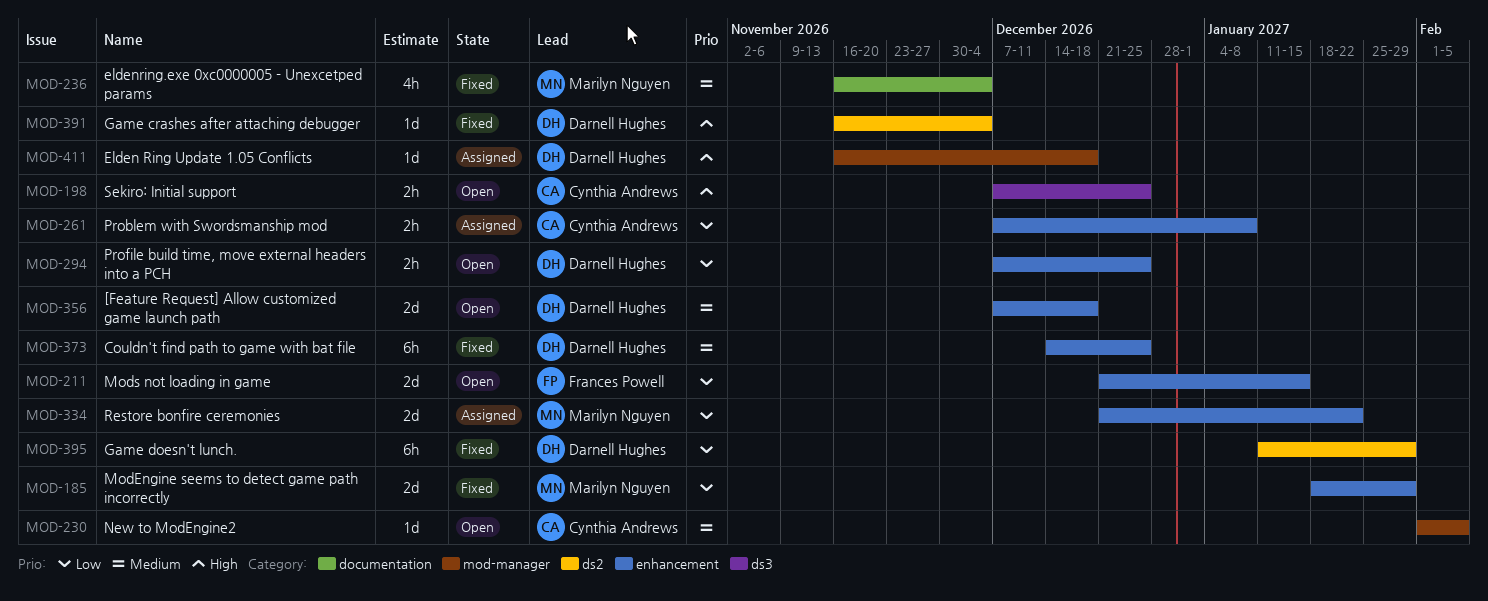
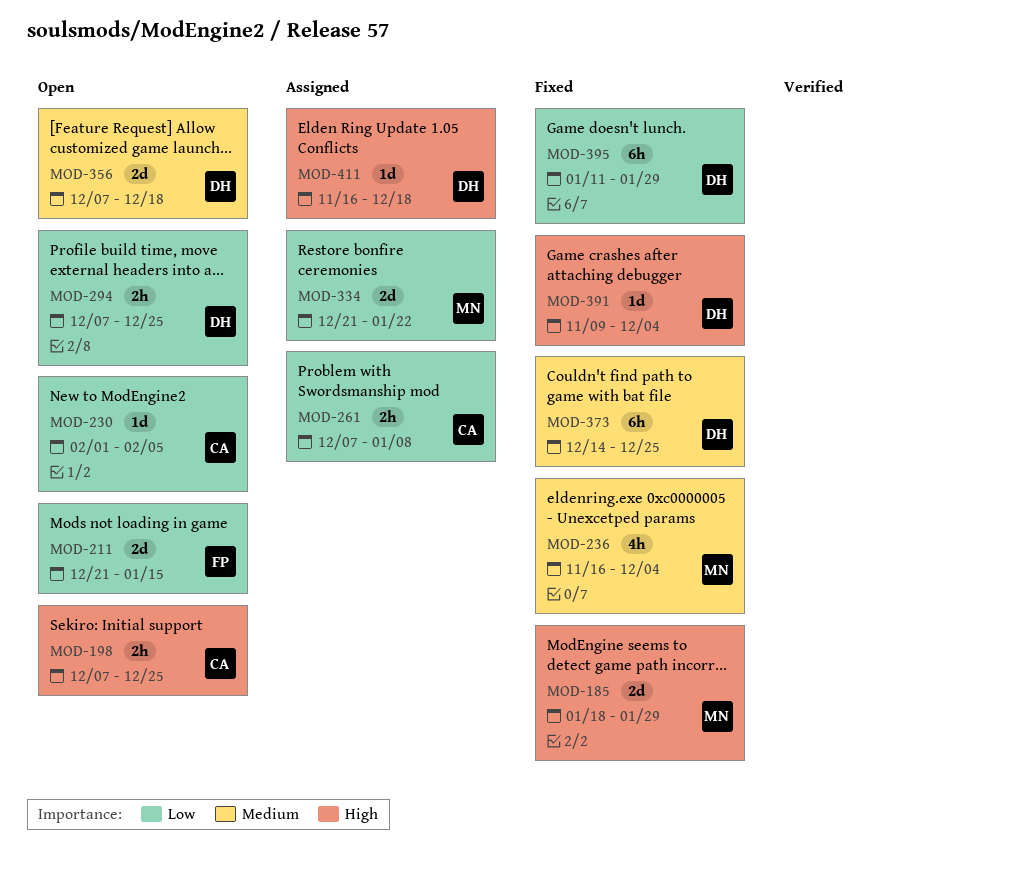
MOD-185, priority: Low -> High
MOD-230, priority: Medium -> Low
MOD-391, start: Nov 16 -> Nov 9

